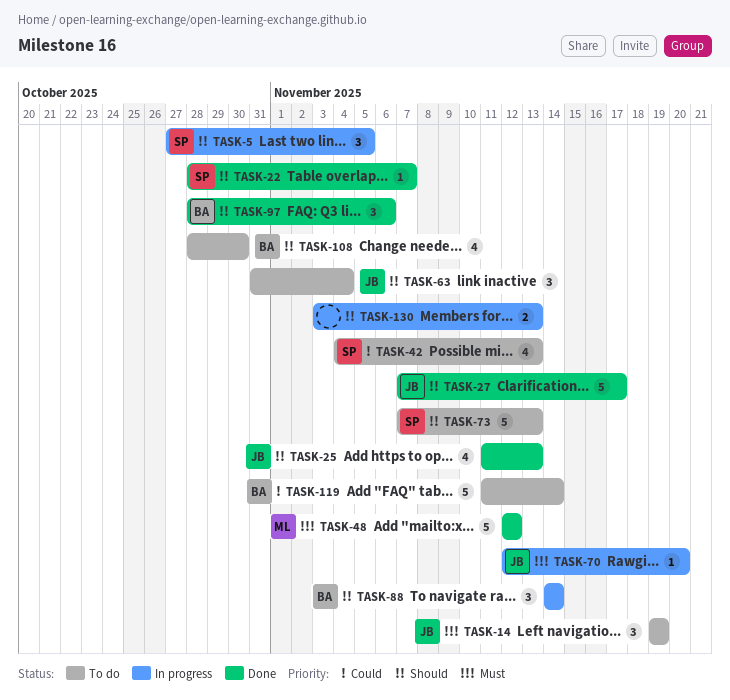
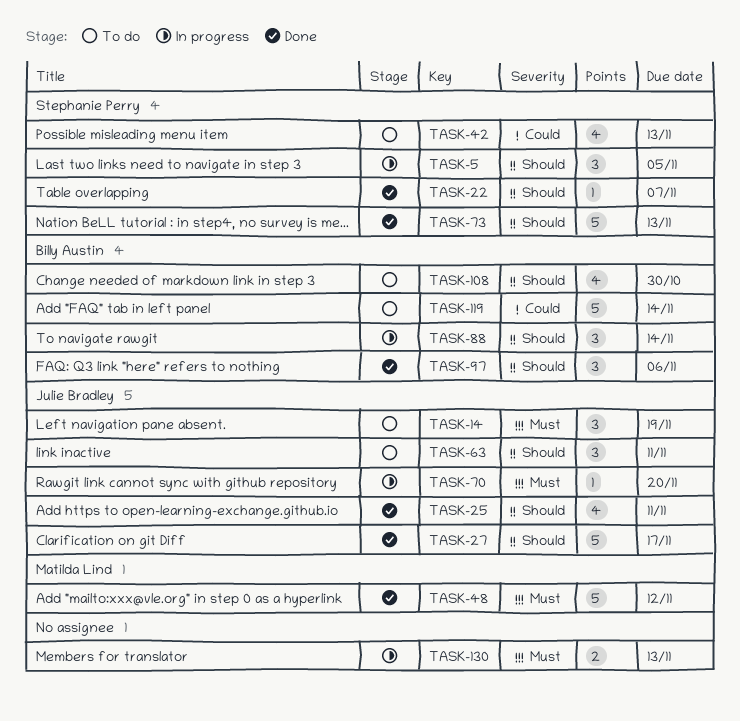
TASK-25, due: Nov 13 -> Nov 11
TASK-63, due: Nov 4 -> Nov 11
TASK-73, status: To do -> Done
TASK-130, priority: Should -> Must

